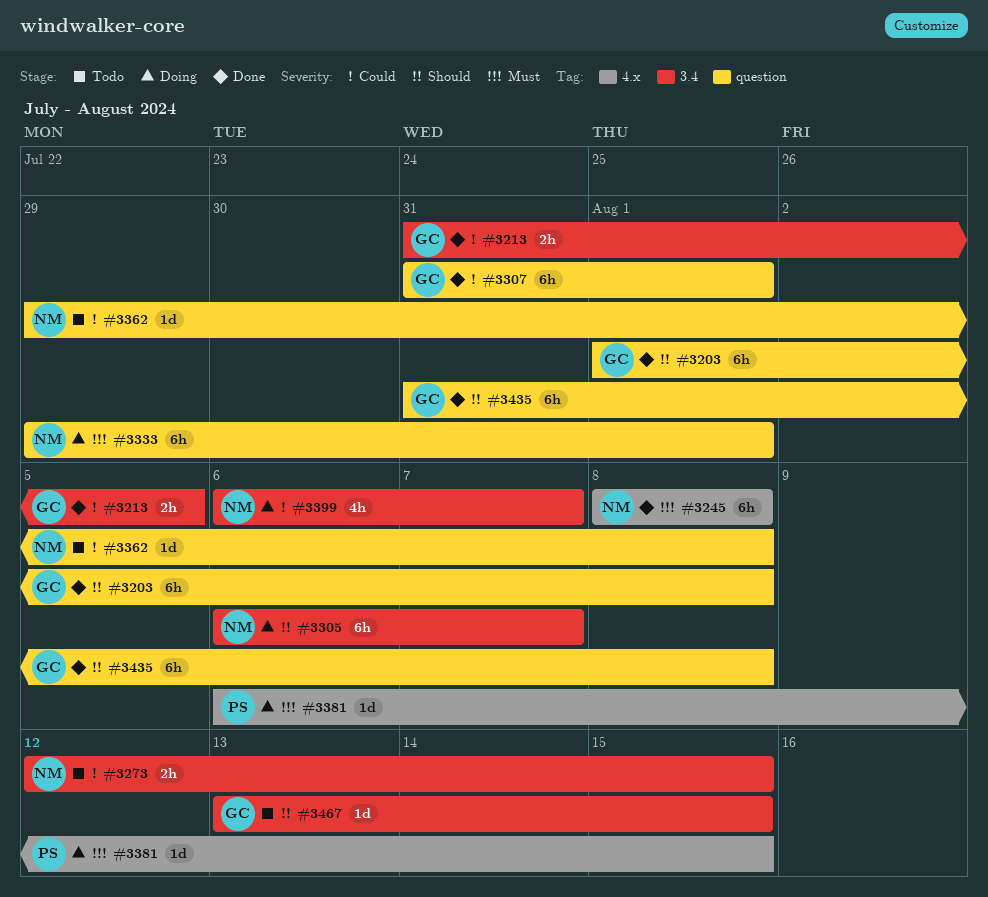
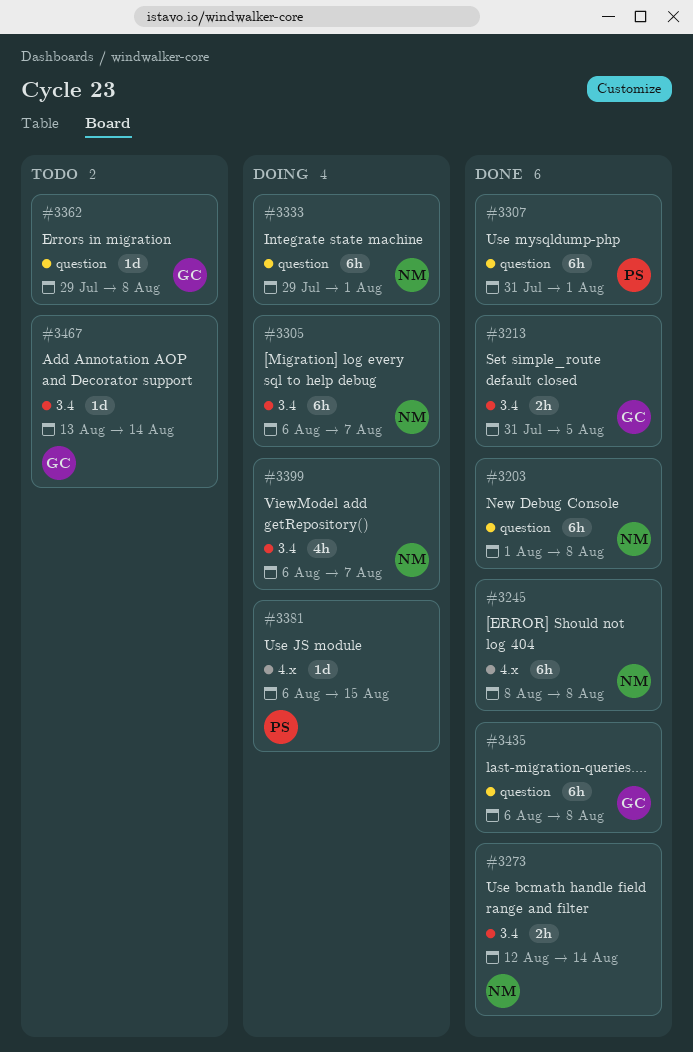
#3203, owner: GC -> NM
#3273, status: Todo -> Done
#3273, due: Aug 15 -> Aug 14
#3307, owner: GC -> PS
#3362, owner: NM -> GC
#3435, start: Jul 31 -> Aug 6
#3467, due: Aug 15 -> Aug 14

